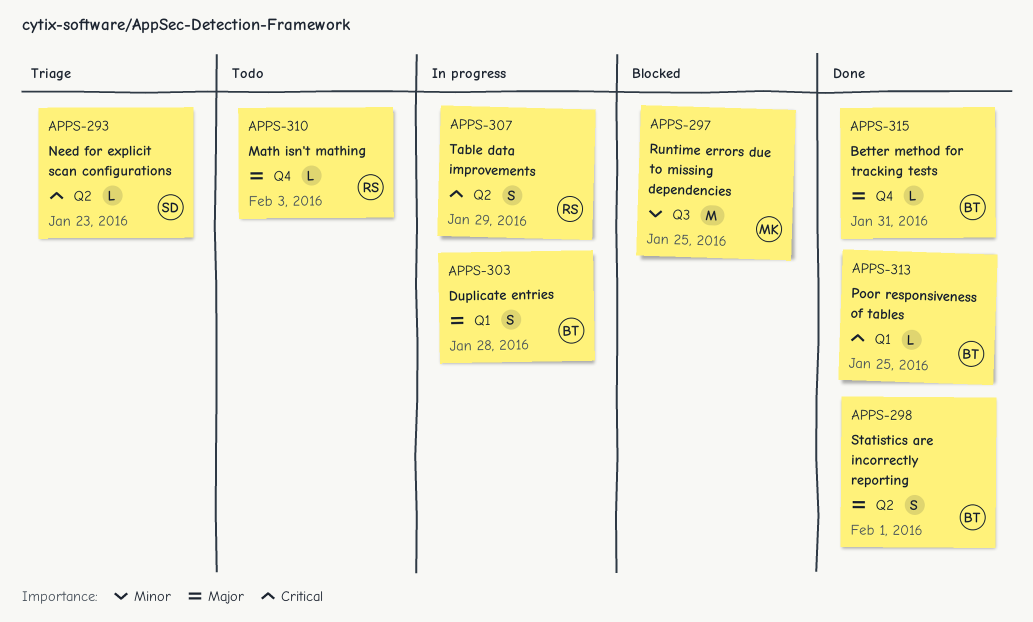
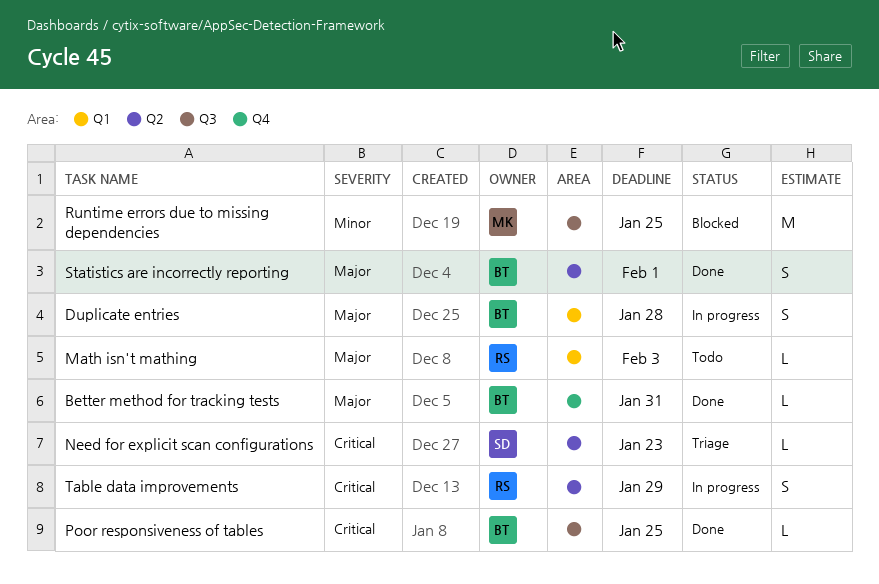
Math isn't mathing, label: Q4 -> Q1
Poor responsiveness of tables, label: Q1 -> Q3

